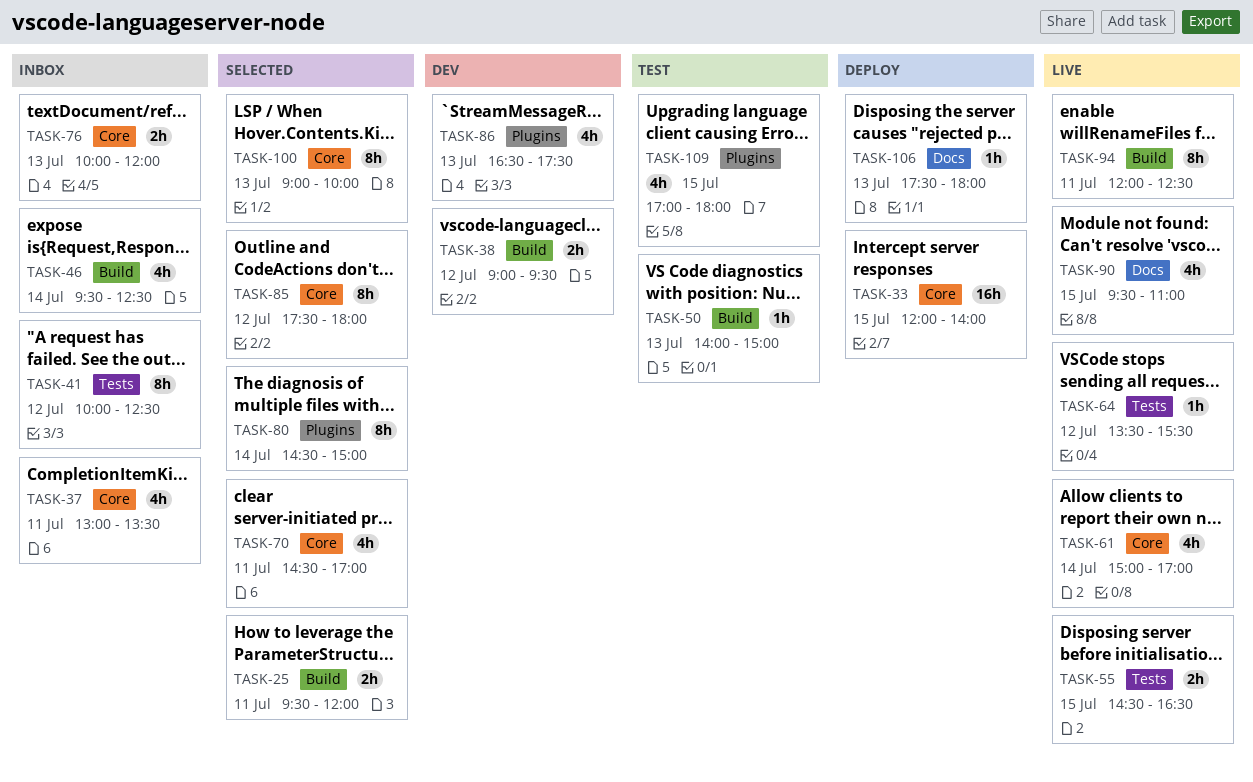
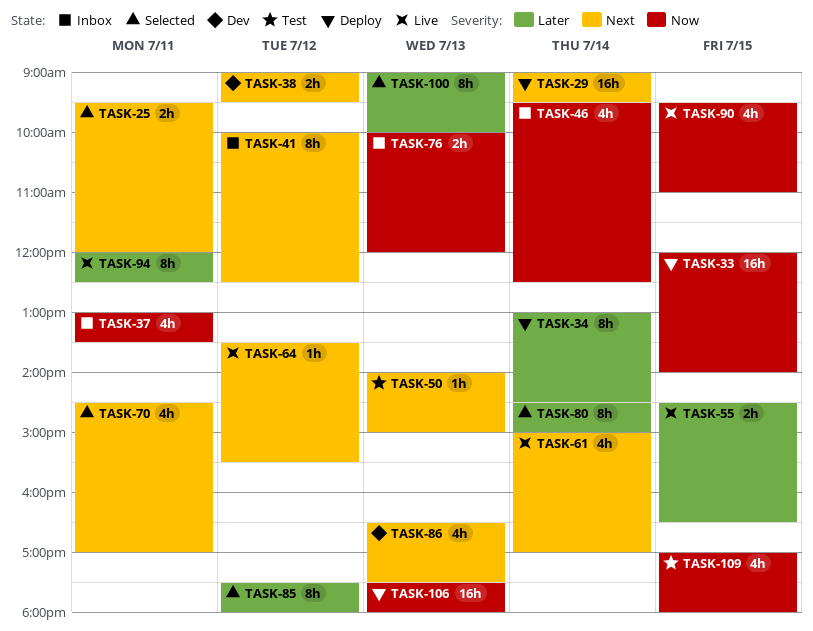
TASK-29: none -> present
TASK-34: none -> present
TASK-106, estimate: 1h -> 16h

